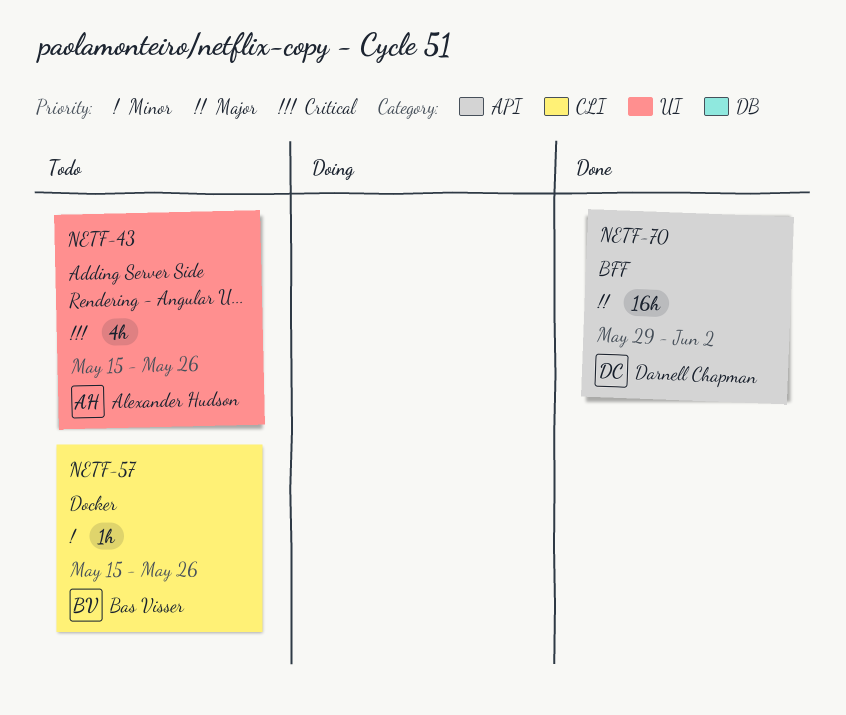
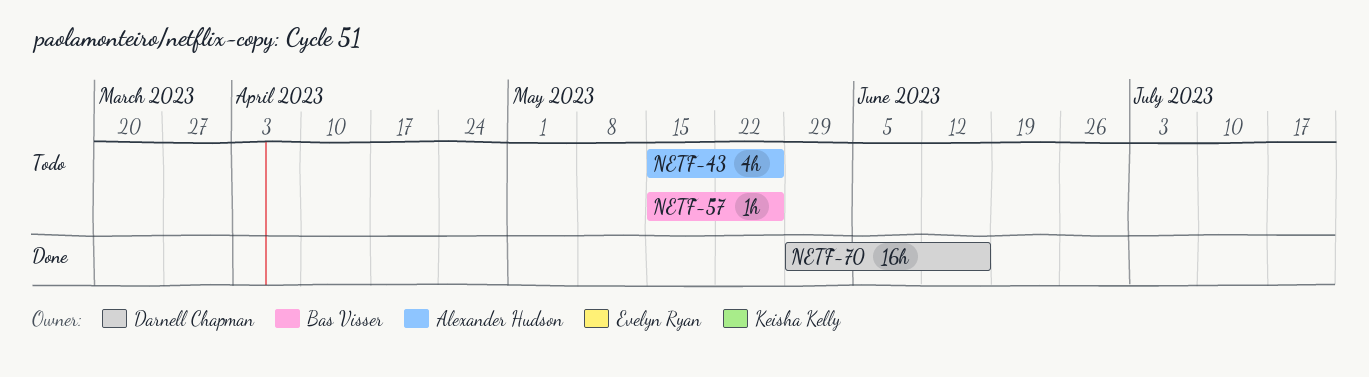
NETF-70, due: Jun 2 -> Jun 16

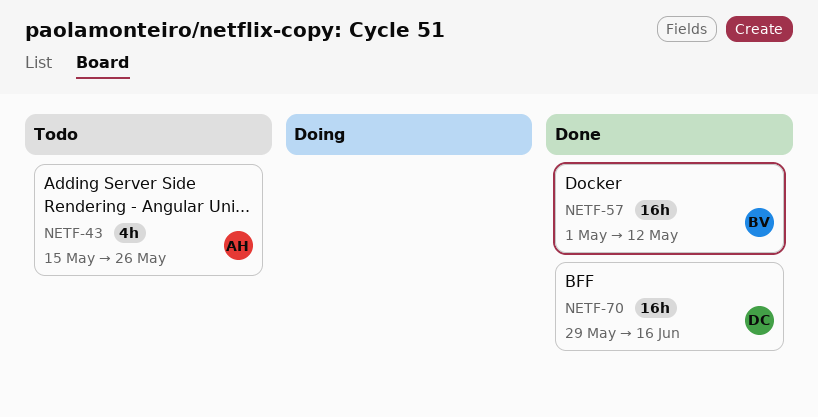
NETF-57, status: Todo -> Done
NETF-57, estimate: 1h -> 16h
NETF-57, start: May 15 -> May 1
NETF-57, due: May 26 -> May 12

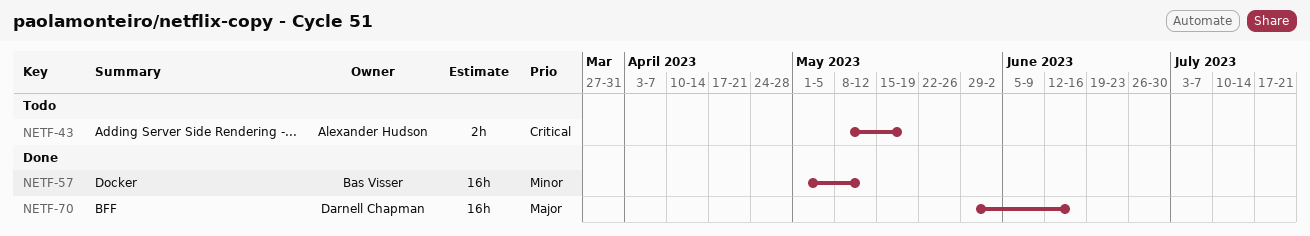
NETF-43, estimate: 4h -> 2h
NETF-43, start: May 15 -> May 8
NETF-43, due: May 26 -> May 19

